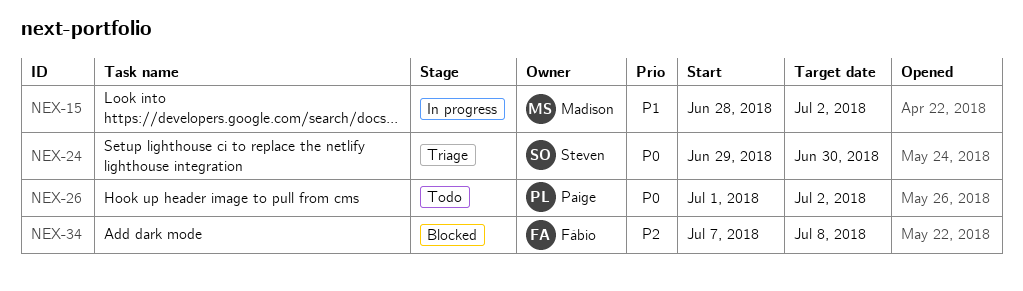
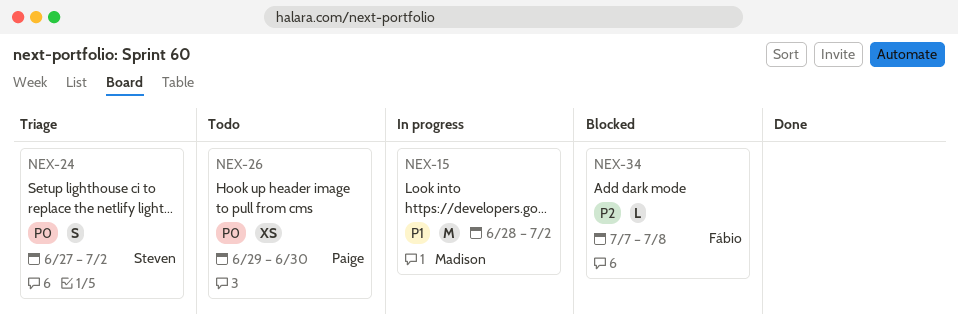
NEX-24, start: Jun 29 -> Jun 27
NEX-24, due: Jun 30 -> Jul 2
NEX-26, start: Jul 1 -> Jun 29
NEX-26, due: Jul 2 -> Jun 30

